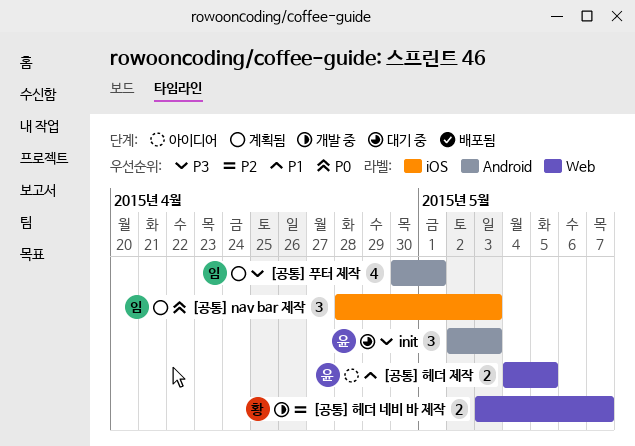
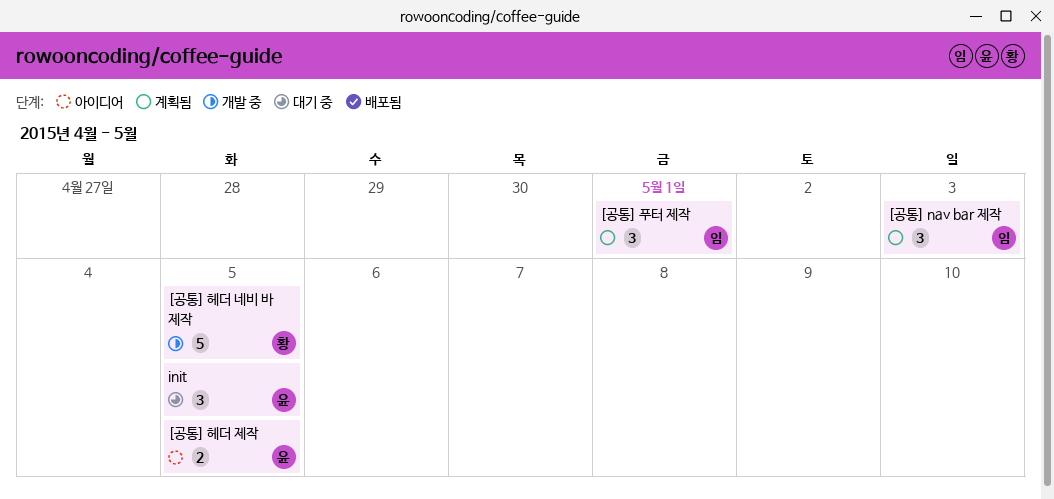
[공통] 푸터 제작, estimate: 4 -> 3
[공통] 헤더 네비 바 제작, estimate: 2 -> 5
[공통] 헤더 네비 바 제작, due: May 7 -> May 5
init, due: May 3 -> May 5

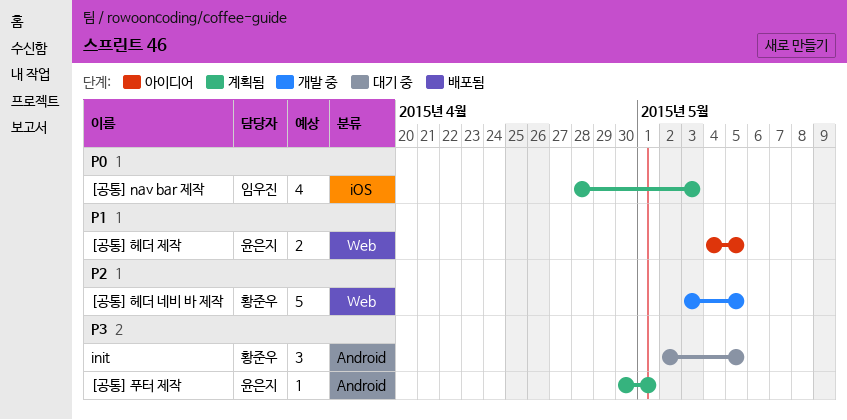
[공통] nav bar 제작, estimate: 3 -> 4
[공통] 푸터 제작, owner: 임우진 -> 윤은지
[공통] 푸터 제작, estimate: 3 -> 1
init, owner: 윤은지 -> 황준우

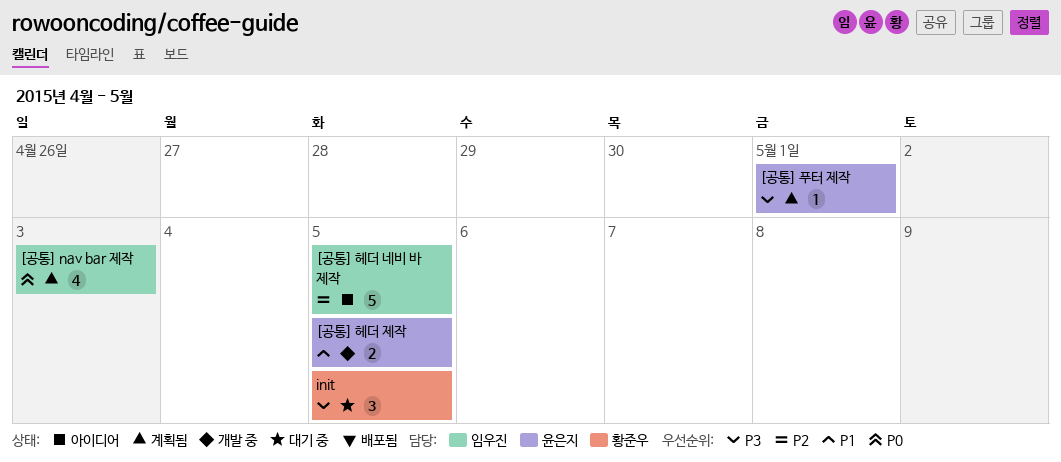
[공통] 헤더 네비 바 제작, status: 개발 중 -> 아이디어
[공통] 헤더 네비 바 제작, owner: 황준우 -> 임우진
[공통] 헤더 제작, status: 아이디어 -> 개발 중

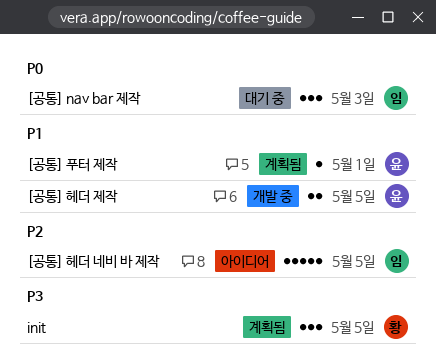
[공통] nav bar 제작, status: 계획됨 -> 대기 중
[공통] nav bar 제작, estimate: 4 -> 3
[공통] 푸터 제작, priority: P3 -> P1
init, status: 대기 중 -> 계획됨

